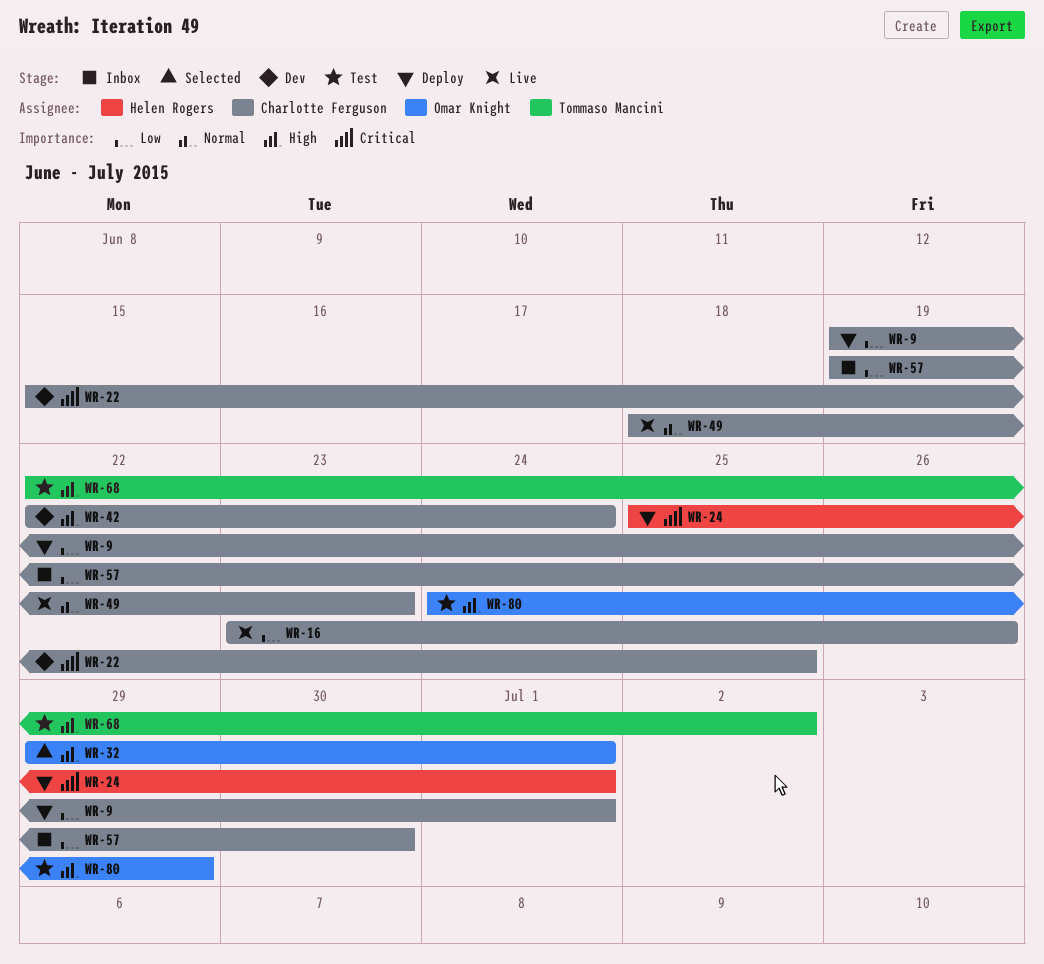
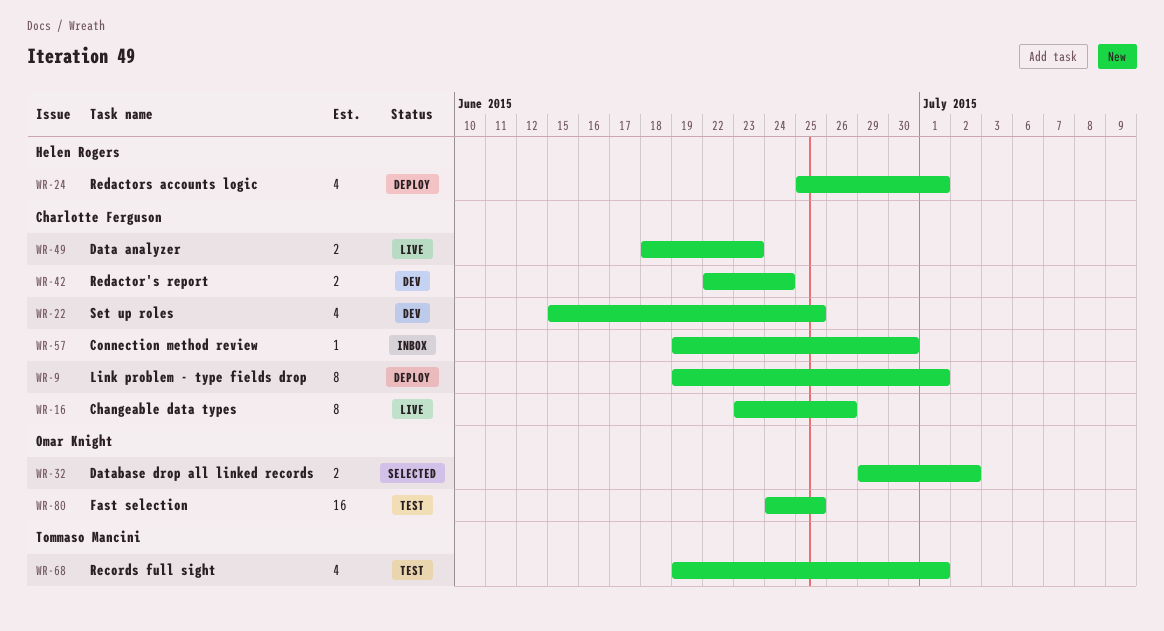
WR-32, due: Jul 1 -> Jul 2
WR-68, start: Jun 22 -> Jun 19
WR-68, due: Jul 2 -> Jul 1
WR-80, due: Jun 29 -> Jun 25

